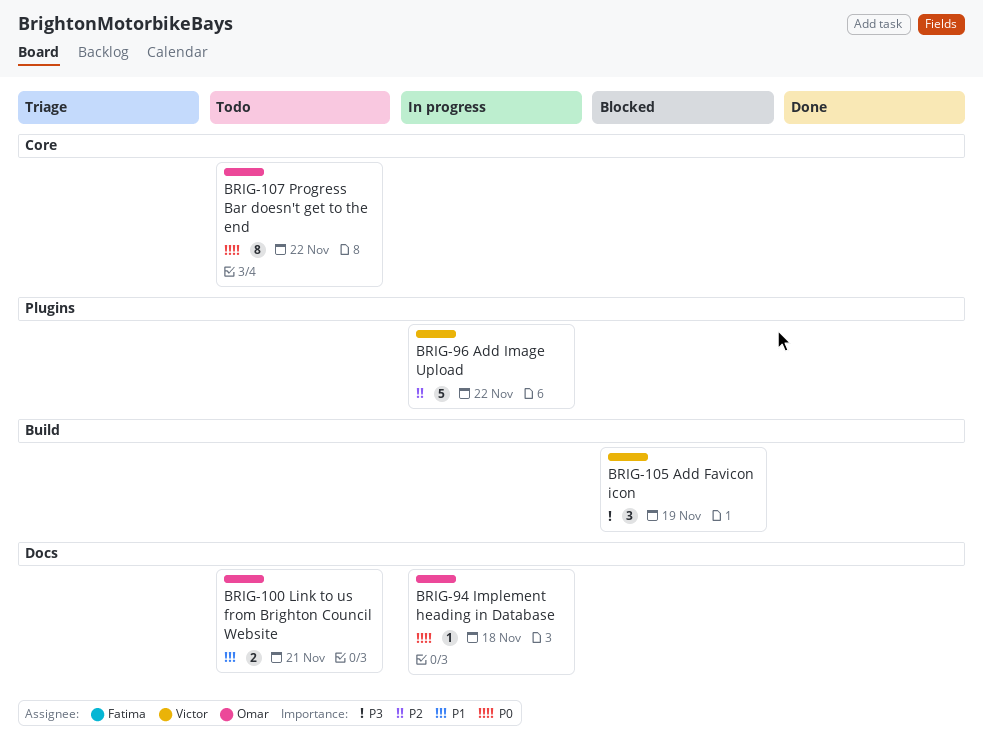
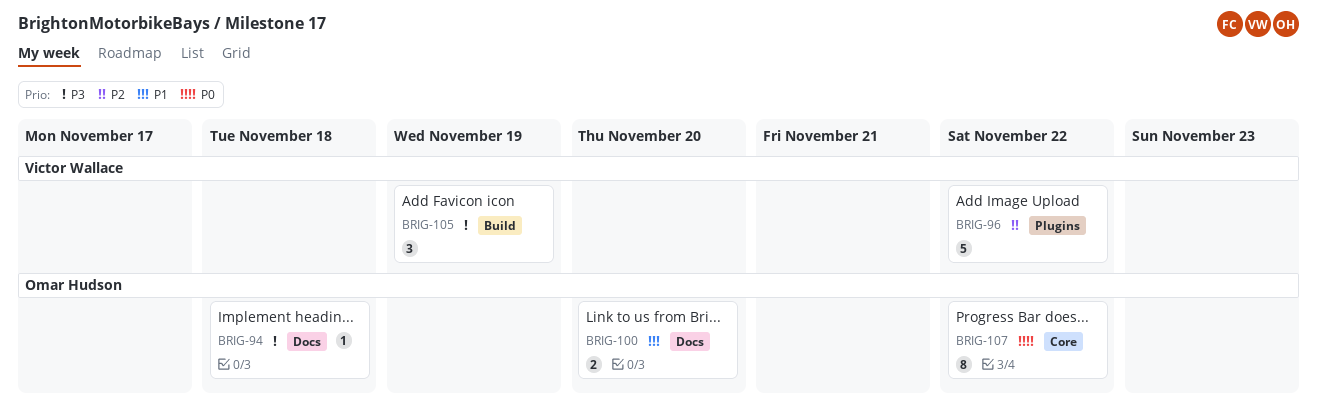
BRIG-94, priority: P0 -> P3
BRIG-100, due: Nov 21 -> Nov 20

